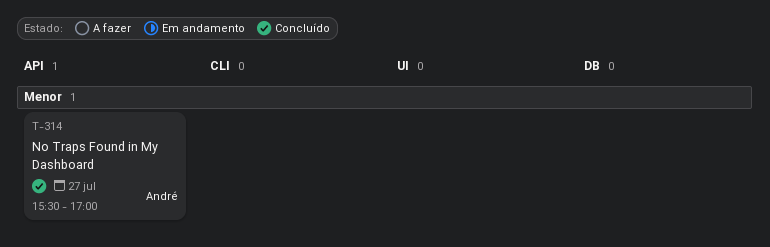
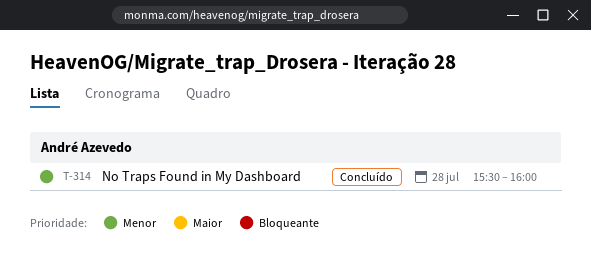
T-314, day: Jul 27 -> Jul 28
T-314, ends: 17:00 -> 16:00

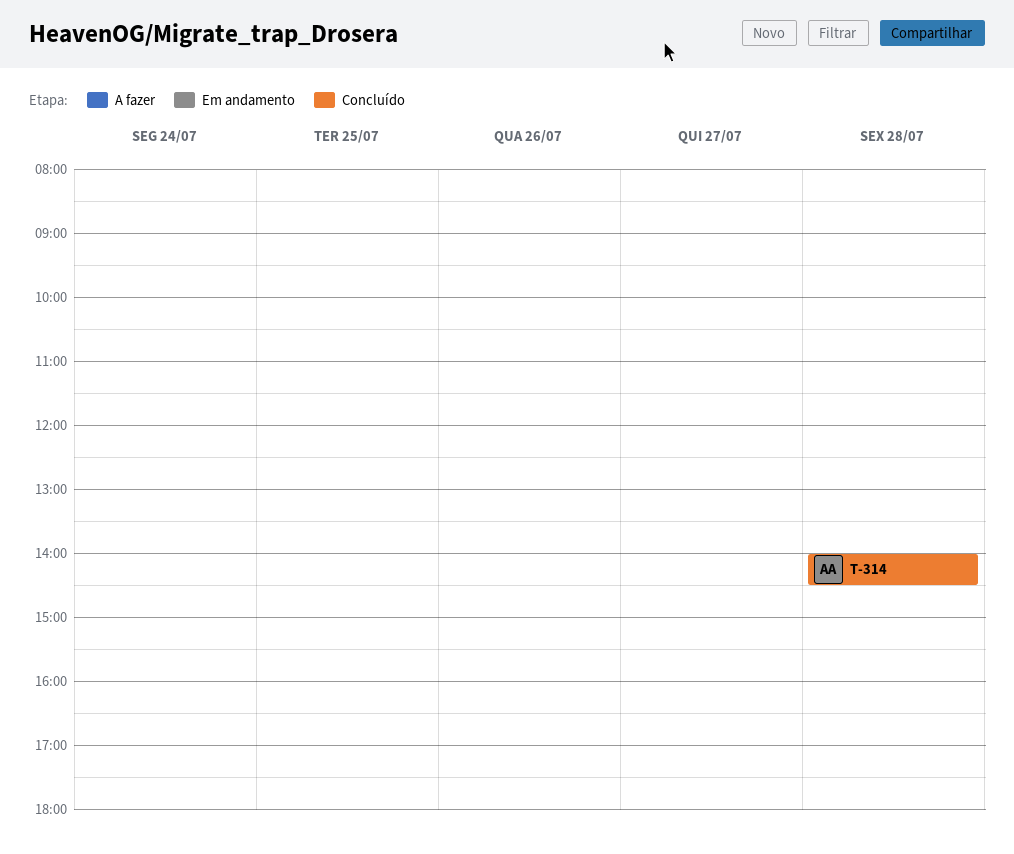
T-314, begins: 15:30 -> 14:00
T-314, ends: 16:00 -> 14:30

